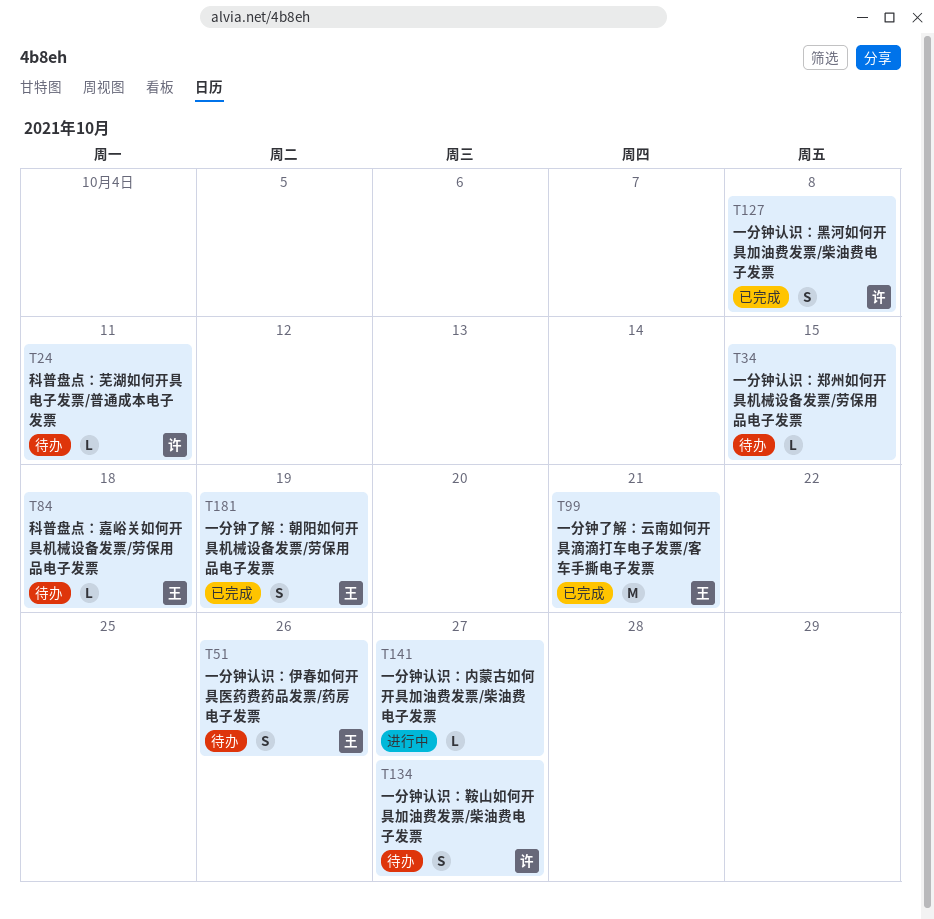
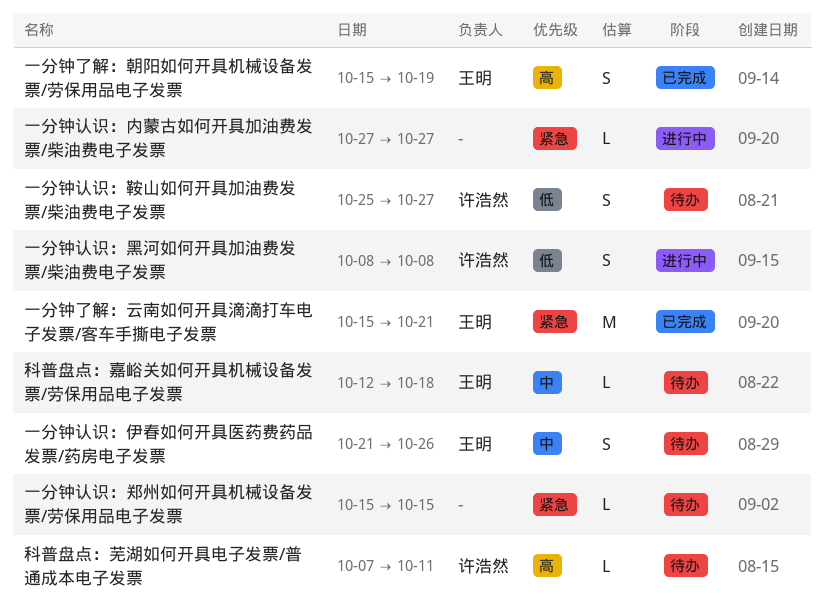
一分钟认识：黑河如何开具加油费发票/柴油费电子发票, status: 已完成 -> 进行中

